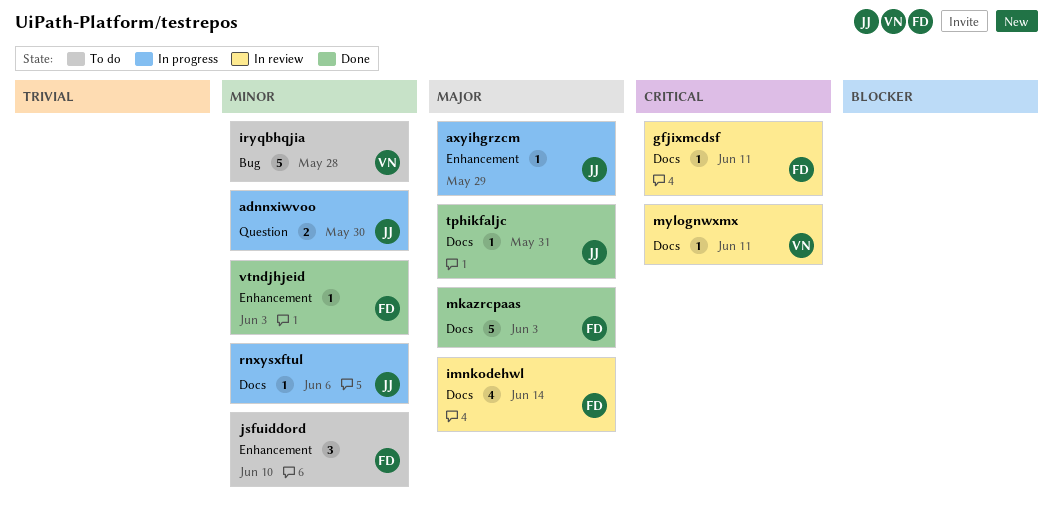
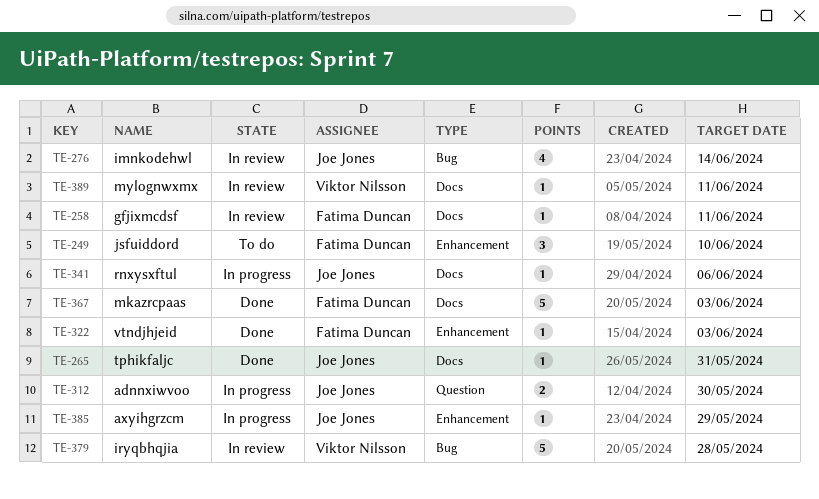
imnkodehwl, owner: Fatima Duncan -> Joe Jones
imnkodehwl, label: Docs -> Bug
iryqbhqjia, status: To do -> In review

